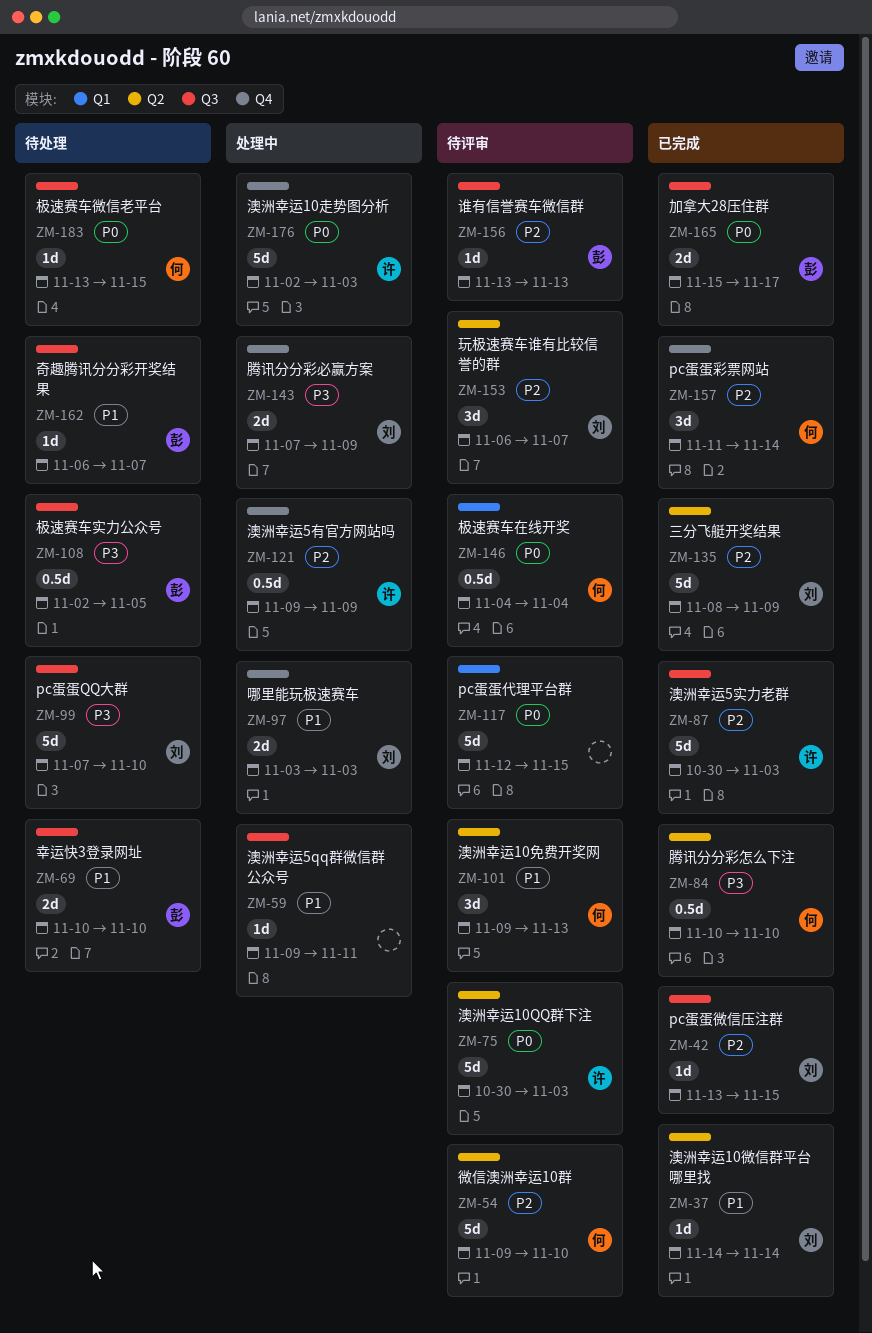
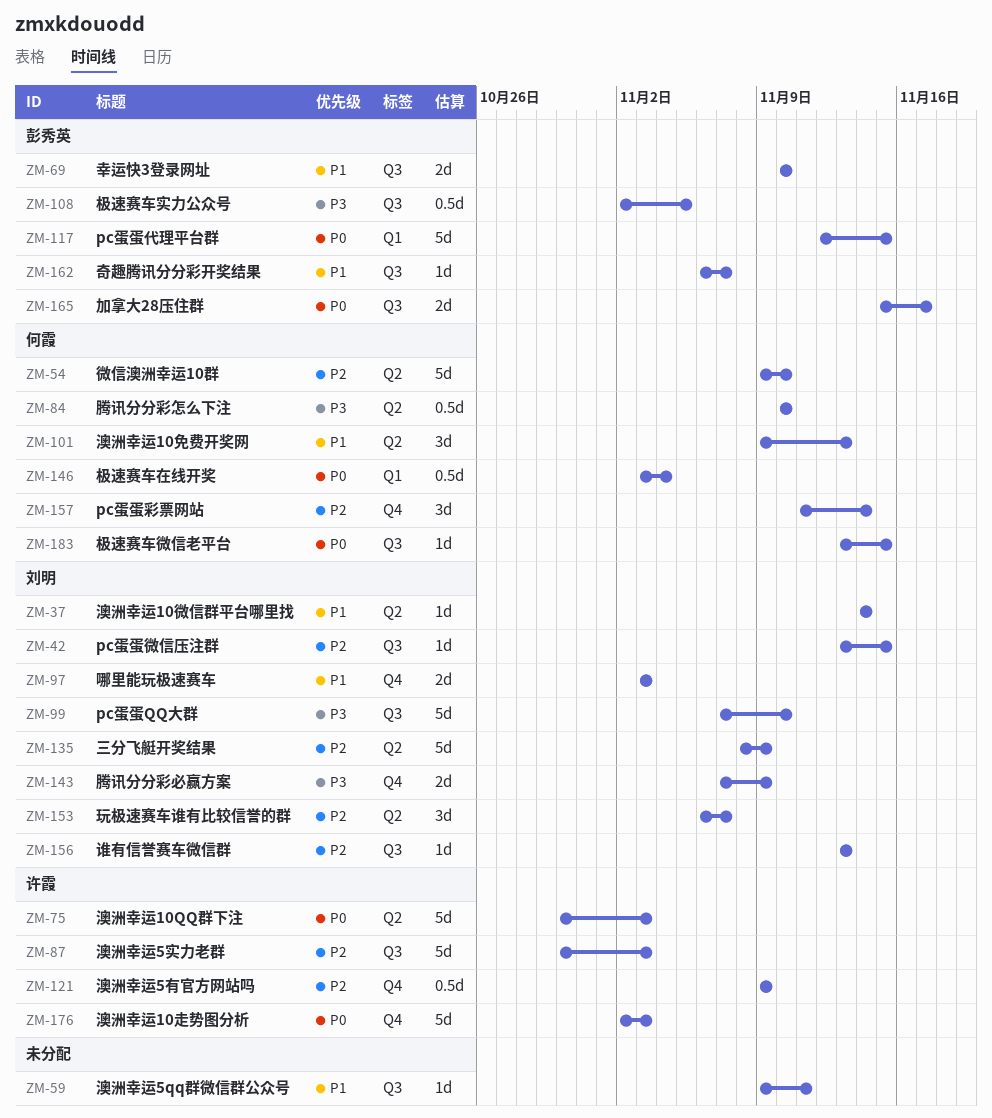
ZM-117, owner: none -> 彭秀英
ZM-146, start: Nov 4 -> Nov 3
ZM-156, owner: 彭秀英 -> 刘明

